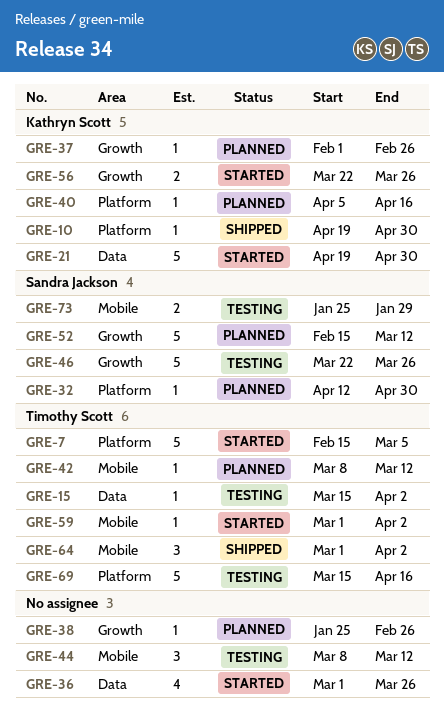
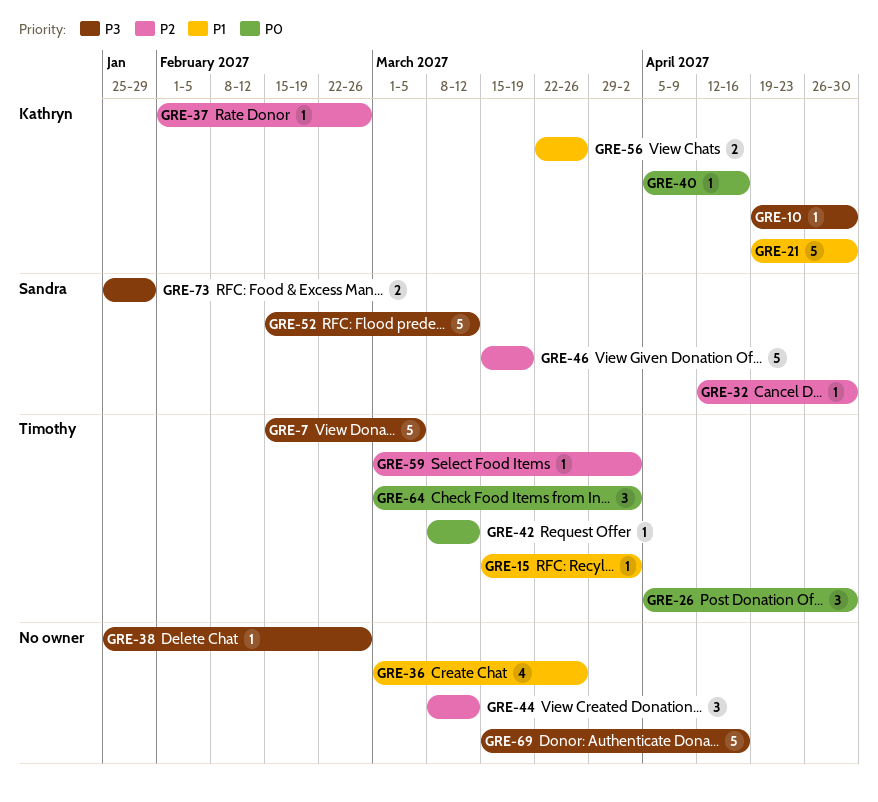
GRE-26: none -> present
GRE-46, start: Mar 22 -> Mar 15
GRE-46, due: Mar 26 -> Mar 19
GRE-69, owner: Timothy Scott -> none

